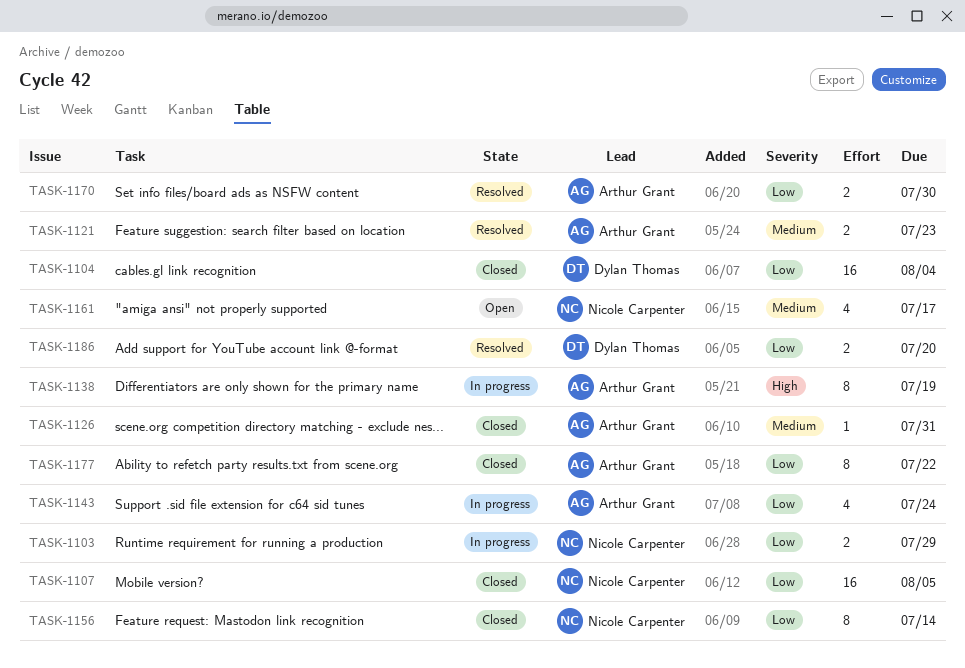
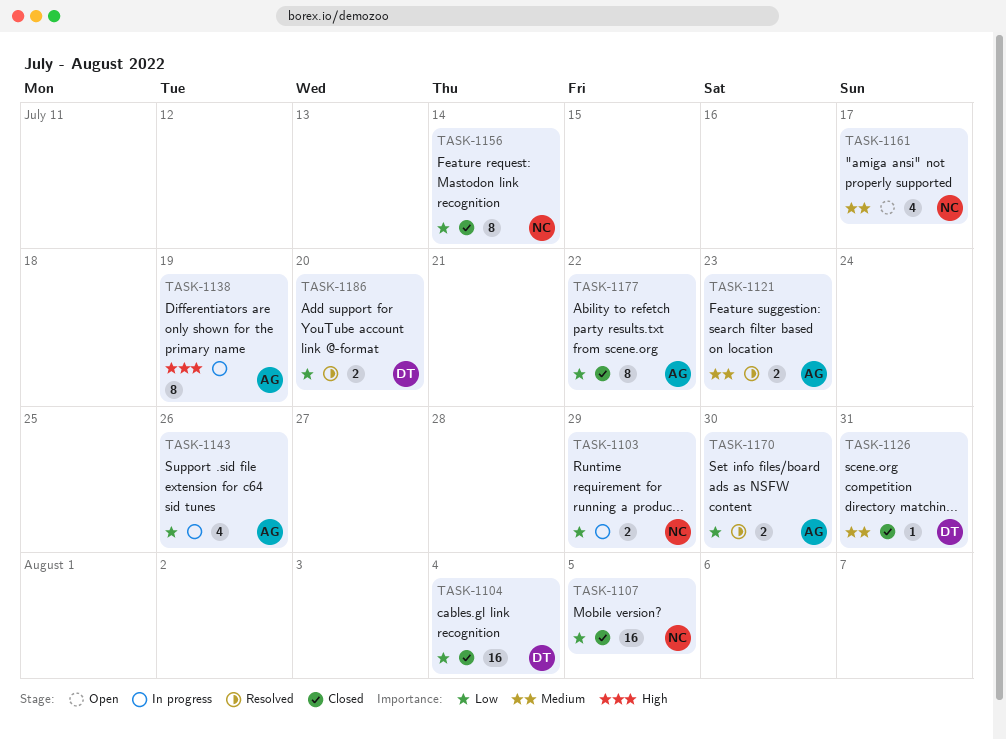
TASK-1126, owner: Arthur Grant -> Dylan Thomas
TASK-1143, due: Jul 24 -> Jul 26

